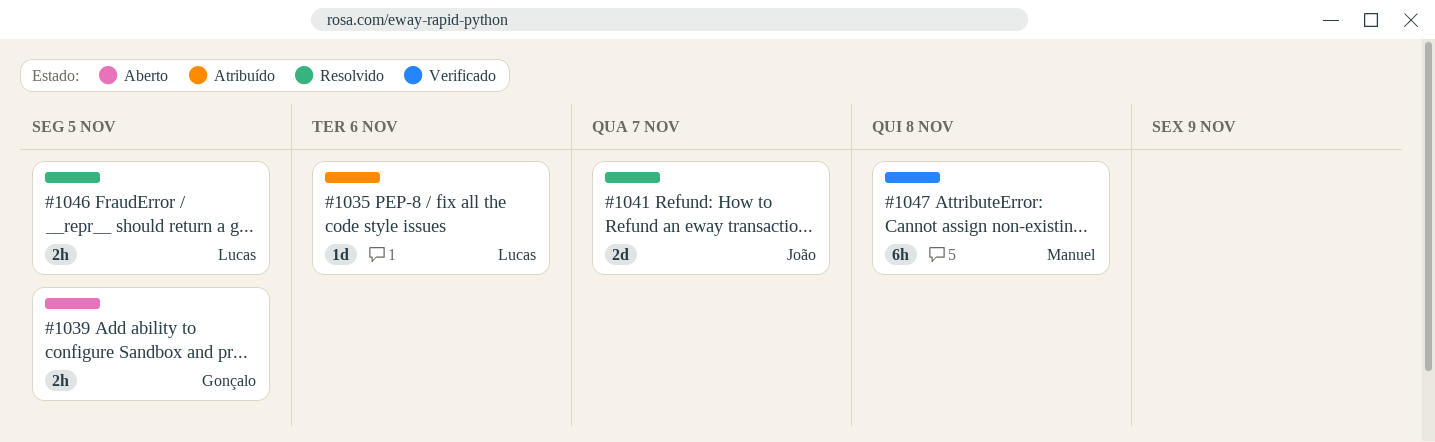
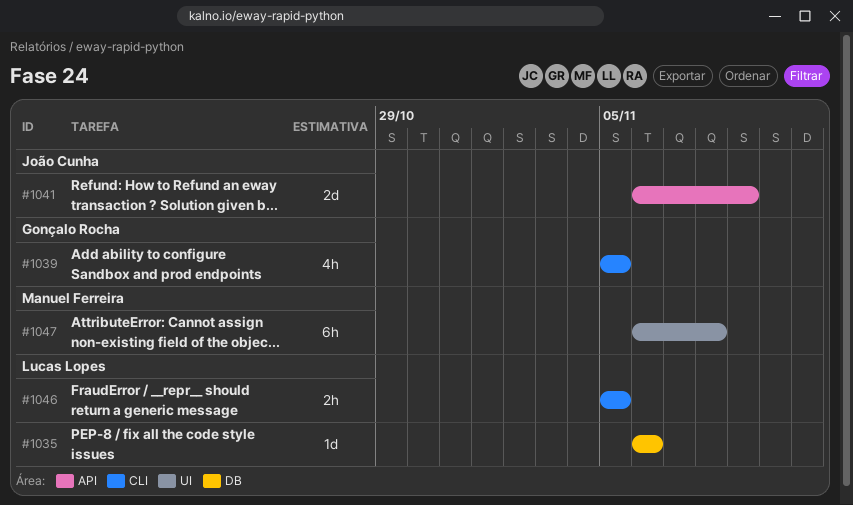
#1039, estimate: 2h -> 4h
#1041, due: Nov 7 -> Nov 9

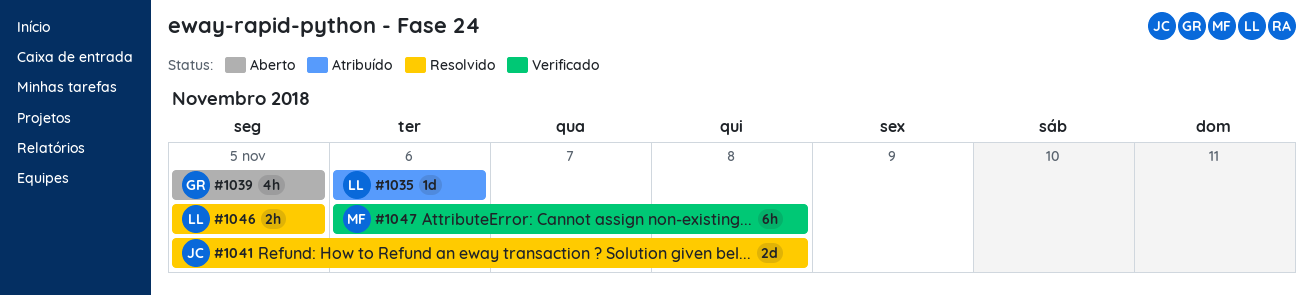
#1041, start: Nov 6 -> Nov 5
#1041, due: Nov 9 -> Nov 8

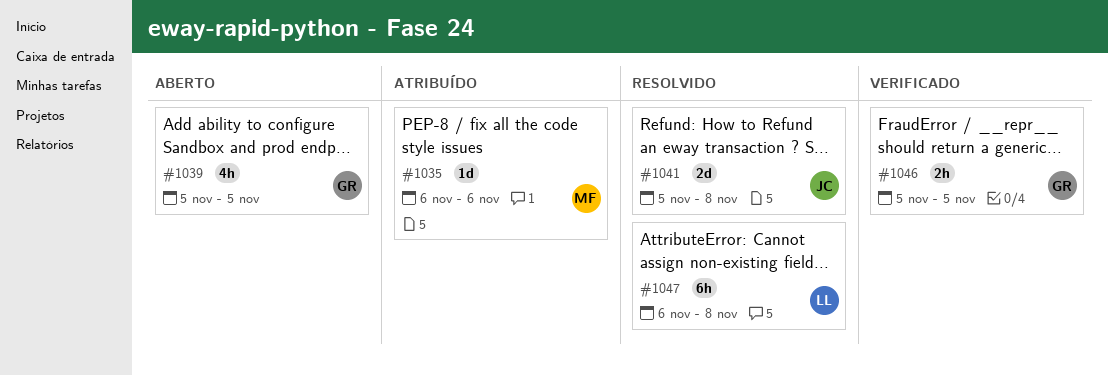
#1035, owner: LL -> MF
#1046, status: Resolvido -> Verificado
#1046, owner: LL -> GR
#1047, status: Verificado -> Resolvido
#1047, owner: MF -> LL

